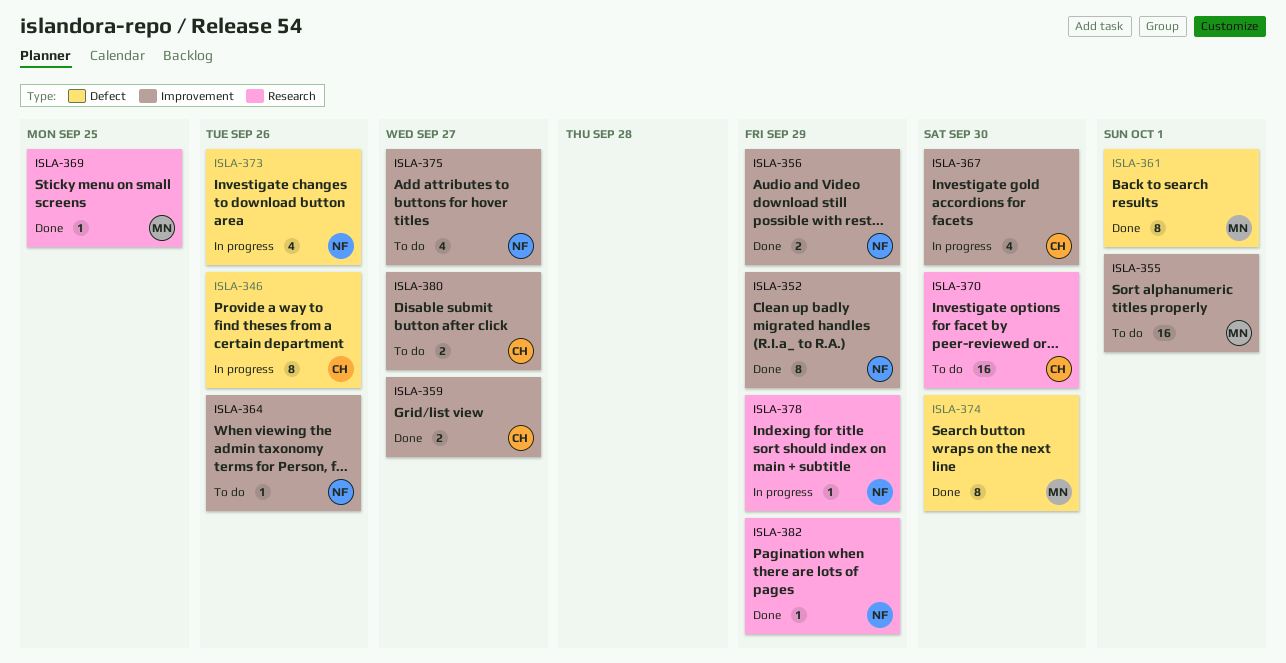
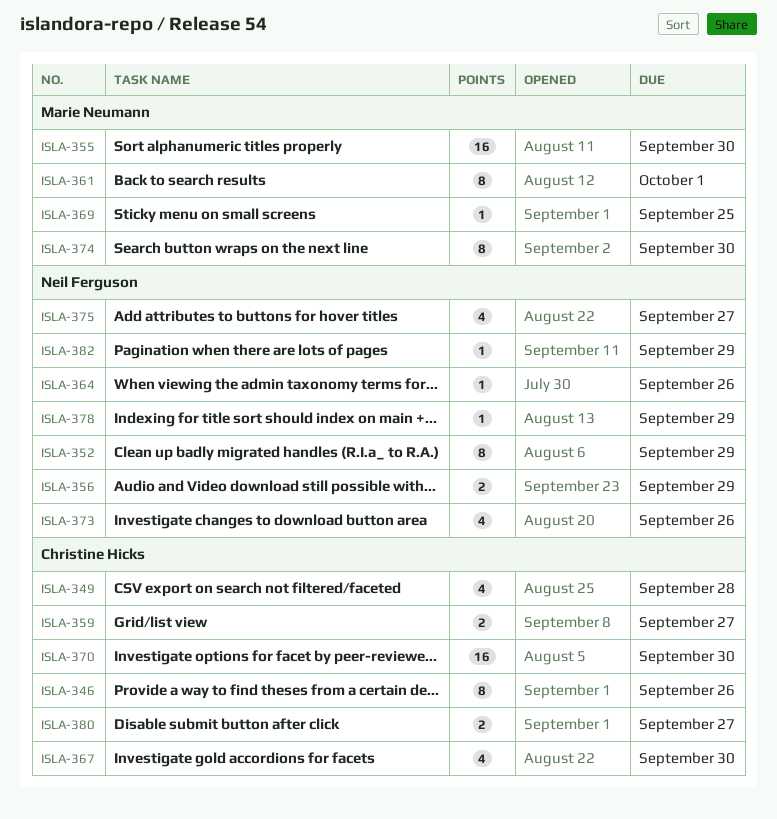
ISLA-349: none -> present
ISLA-355, due: Oct 1 -> Sep 30

